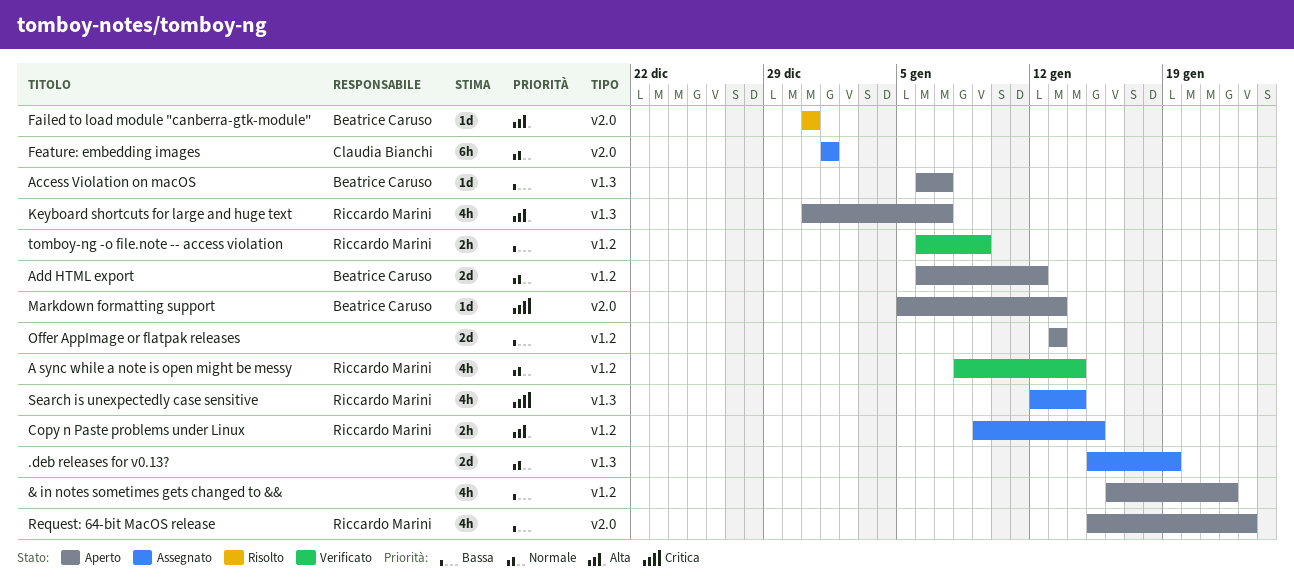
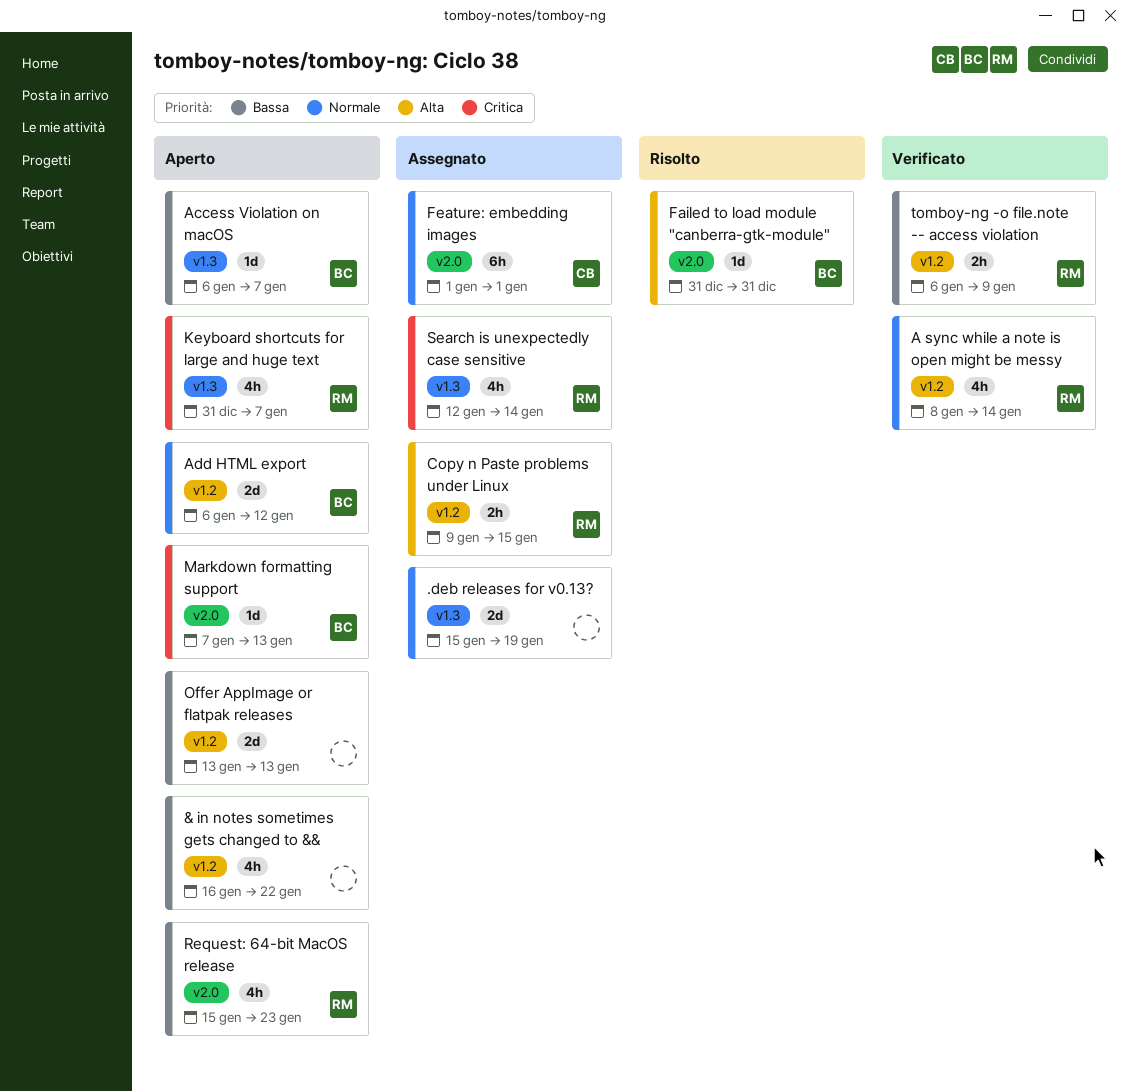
Keyboard shortcuts for large and huge text, priority: Alta -> Critica
Markdown formatting support, start: Jan 5 -> Jan 7

